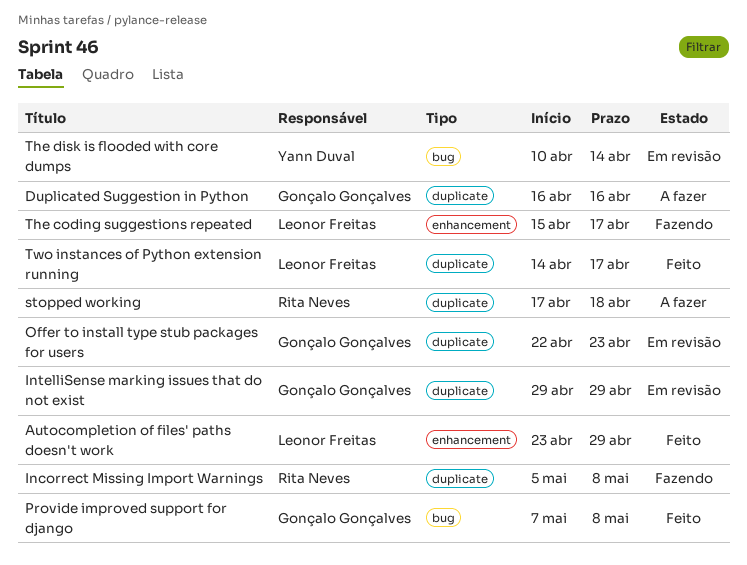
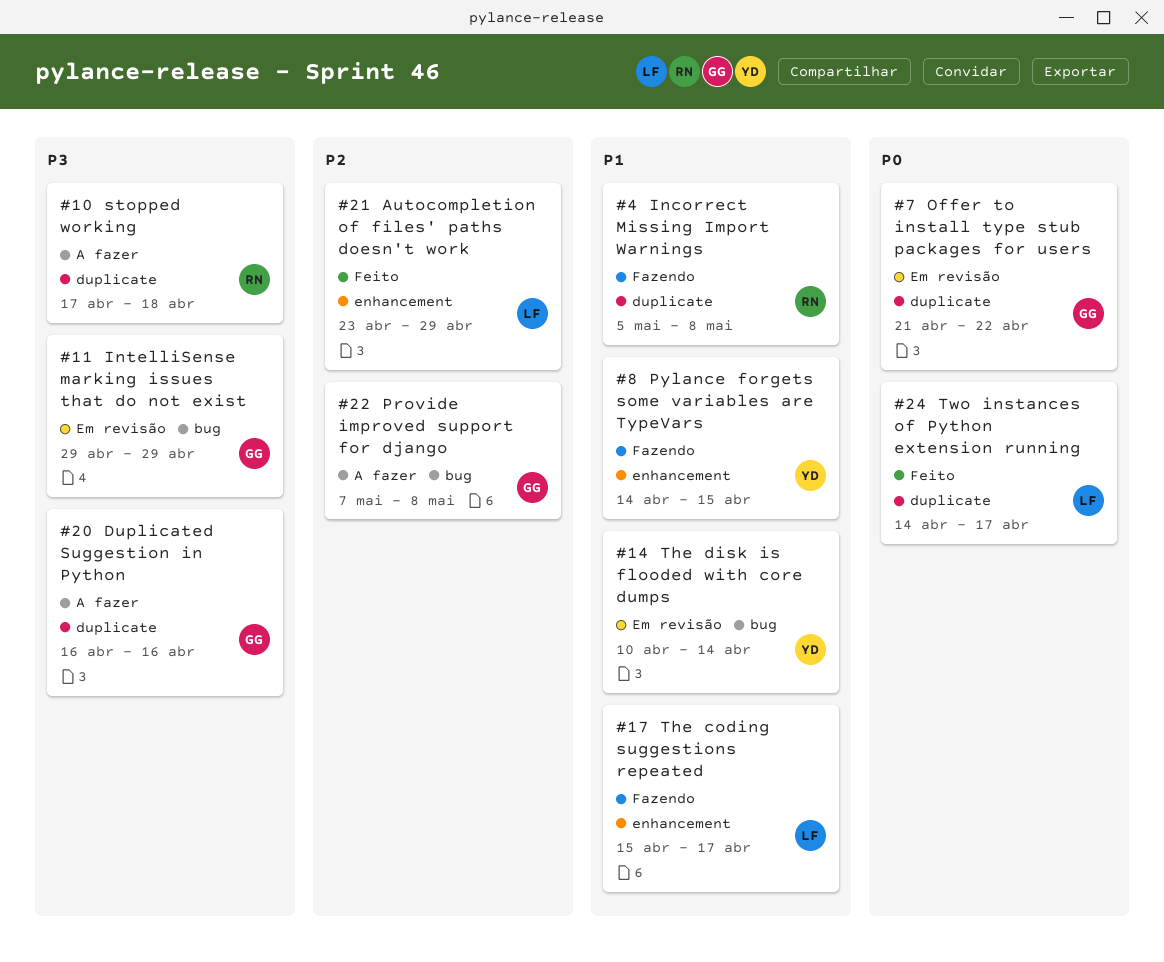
IntelliSense marking issues that do not exist, label: duplicate -> bug
Offer to install type stub packages for users, start: Apr 22 -> Apr 21
Offer to install type stub packages for users, due: Apr 23 -> Apr 22
Provide improved support for django, status: Feito -> A fazer
Pylance forgets some variables are TypeVars: none -> present

